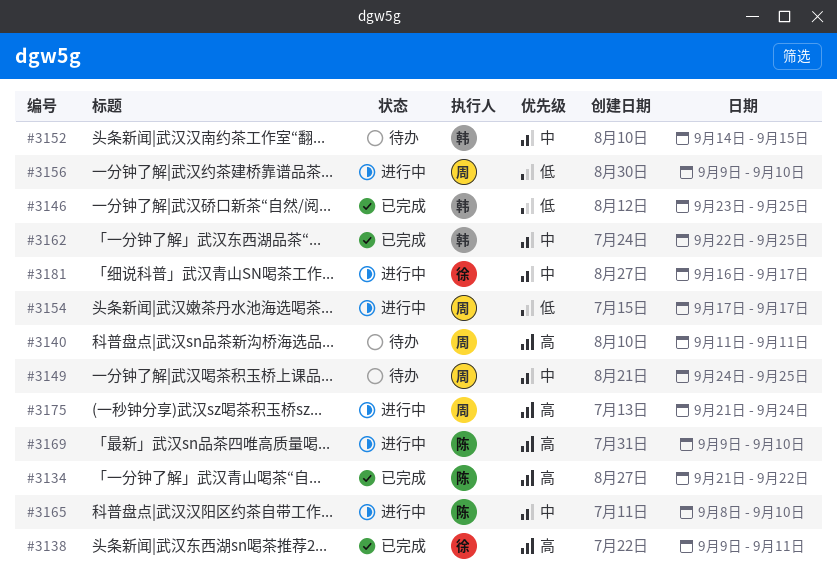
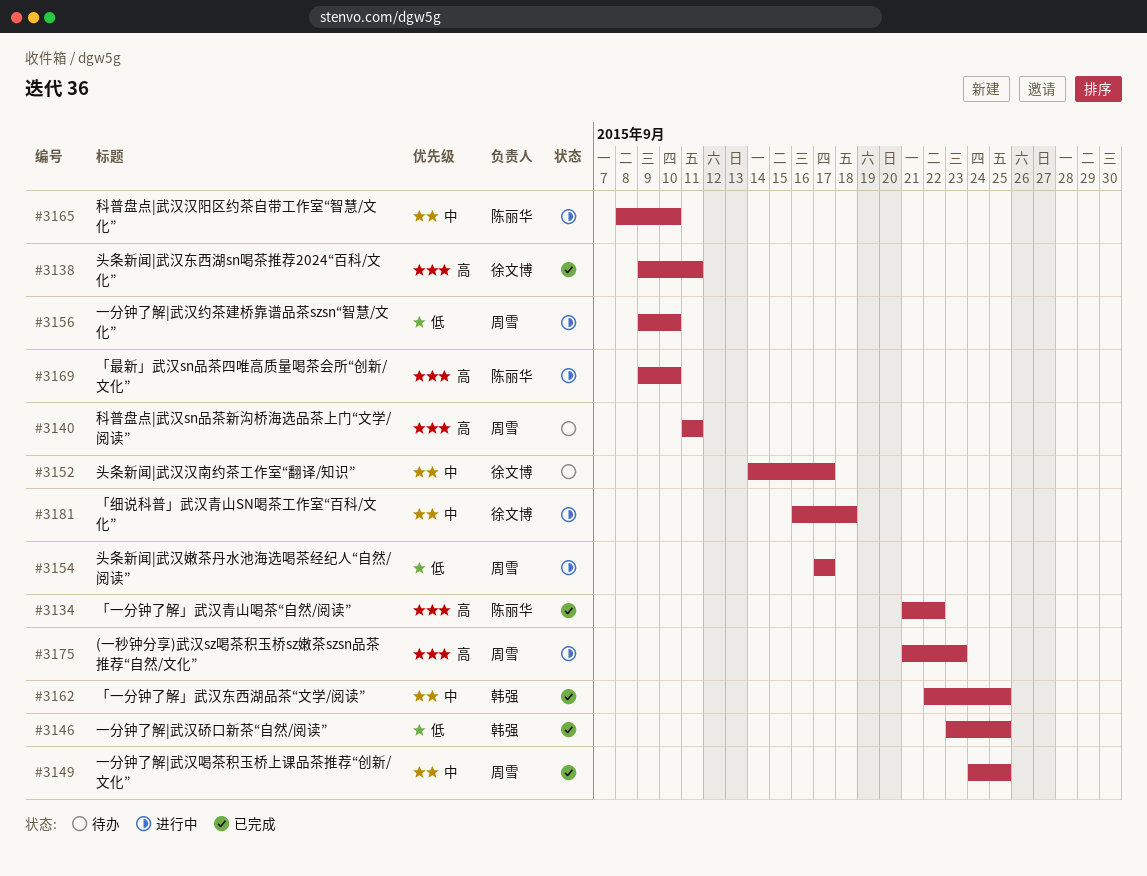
#3149, status: 待办 -> 已完成
#3152, owner: 韩强 -> 徐文博
#3152, due: Sep 15 -> Sep 17
#3175, due: Sep 24 -> Sep 23
#3181, due: Sep 17 -> Sep 18

